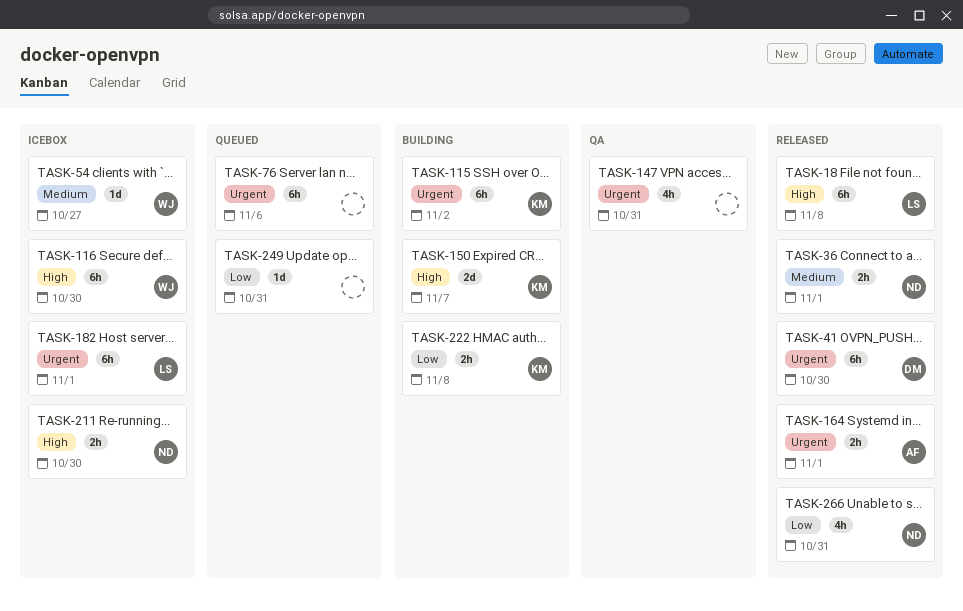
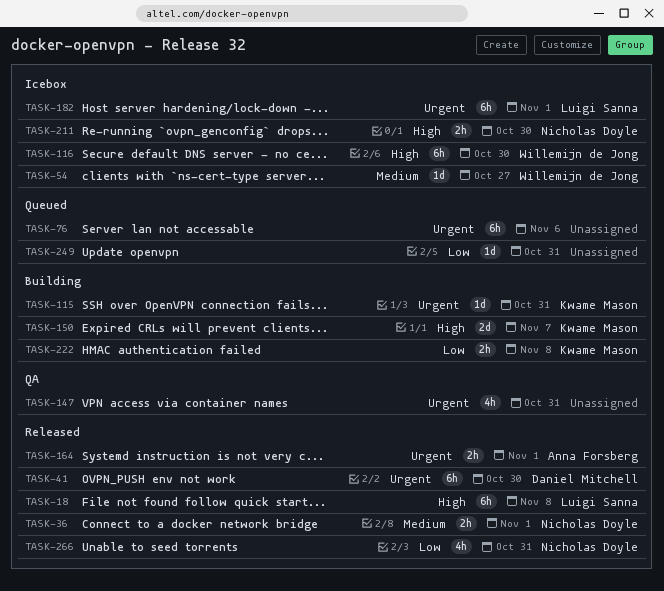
TASK-115, estimate: 6h -> 1d
TASK-115, due: Nov 2 -> Oct 31

